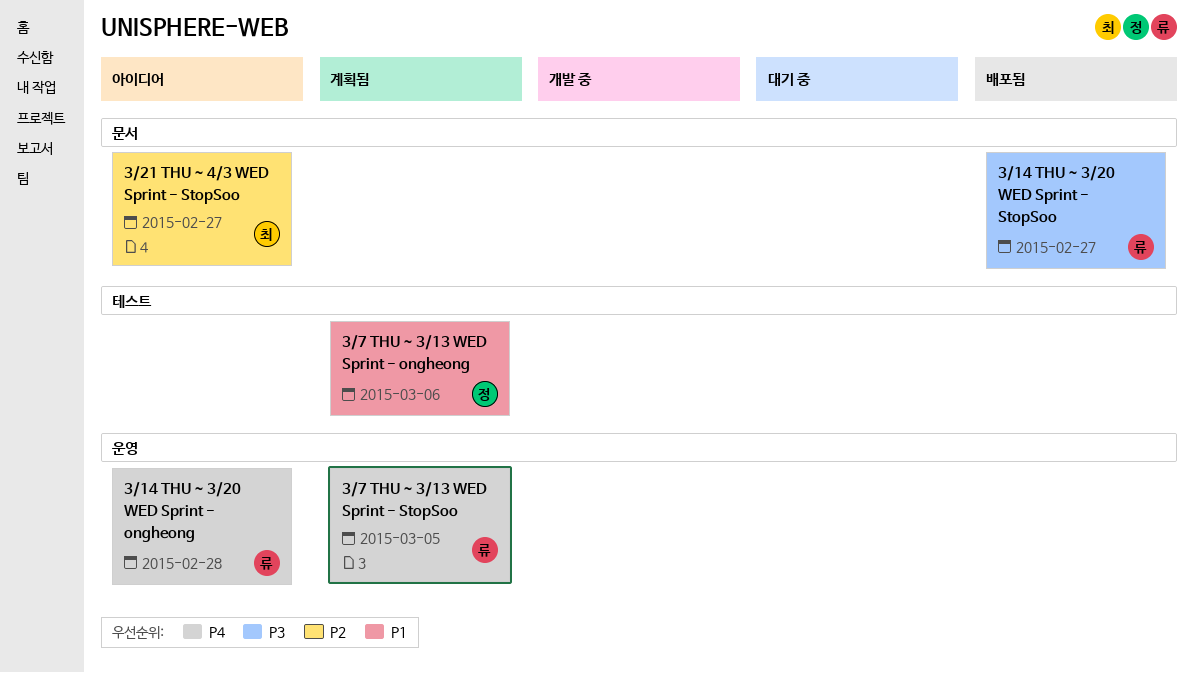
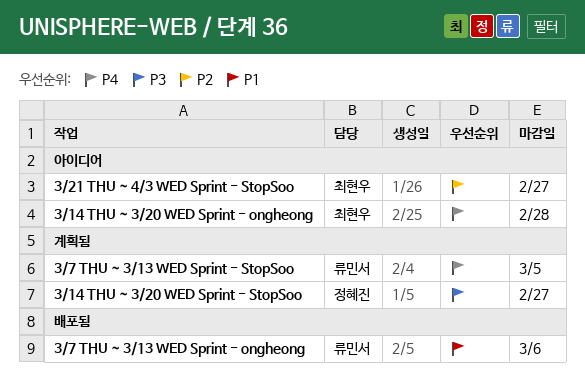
3/14 THU ~ 3/20 WED Sprint - ongheong, owner: 류민서 -> 최현우
3/14 THU ~ 3/20 WED Sprint - StopSoo, status: 배포됨 -> 계획됨
3/14 THU ~ 3/20 WED Sprint - StopSoo, owner: 류민서 -> 정혜진
3/7 THU ~ 3/13 WED Sprint - ongheong, status: 계획됨 -> 배포됨
3/7 THU ~ 3/13 WED Sprint - ongheong, owner: 정혜진 -> 류민서

